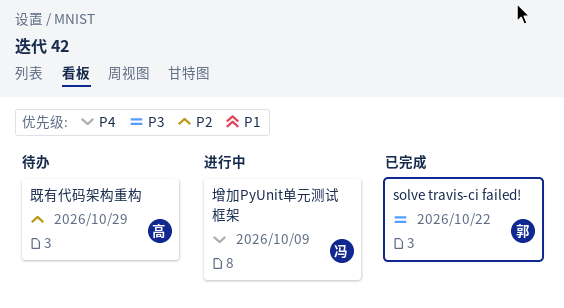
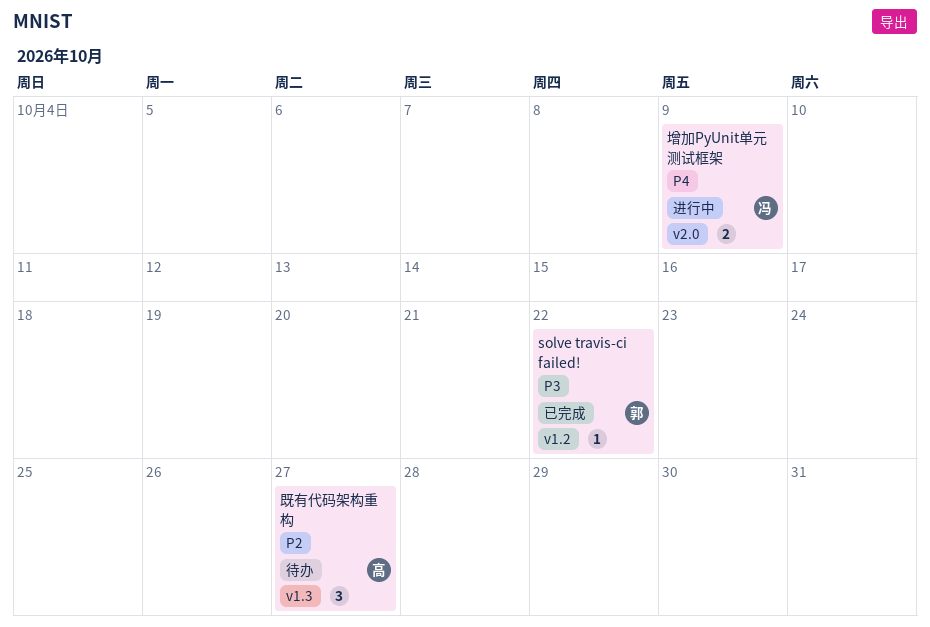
既有代码架构重构, due: Oct 29 -> Oct 27

